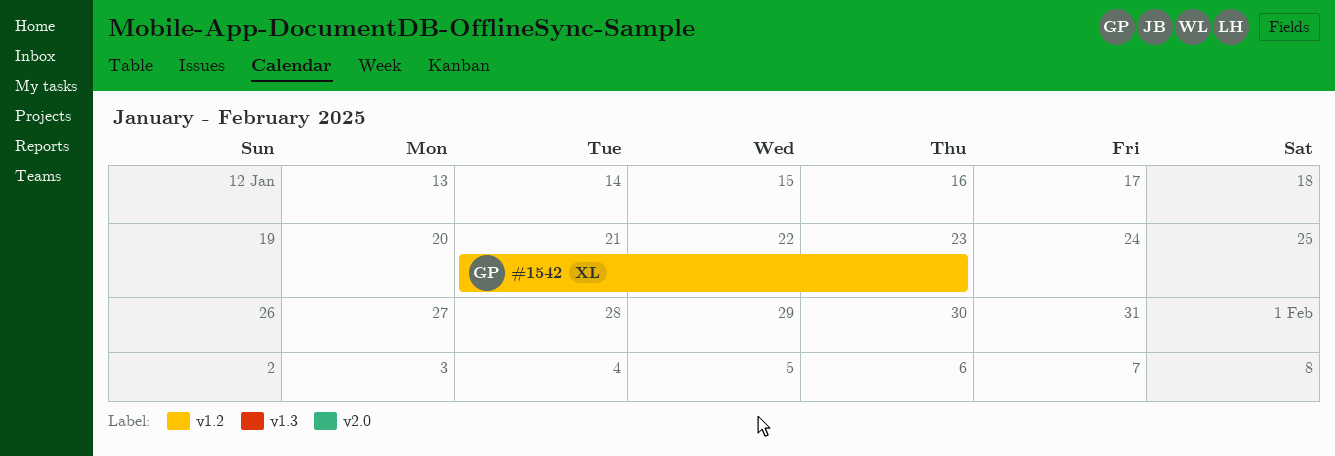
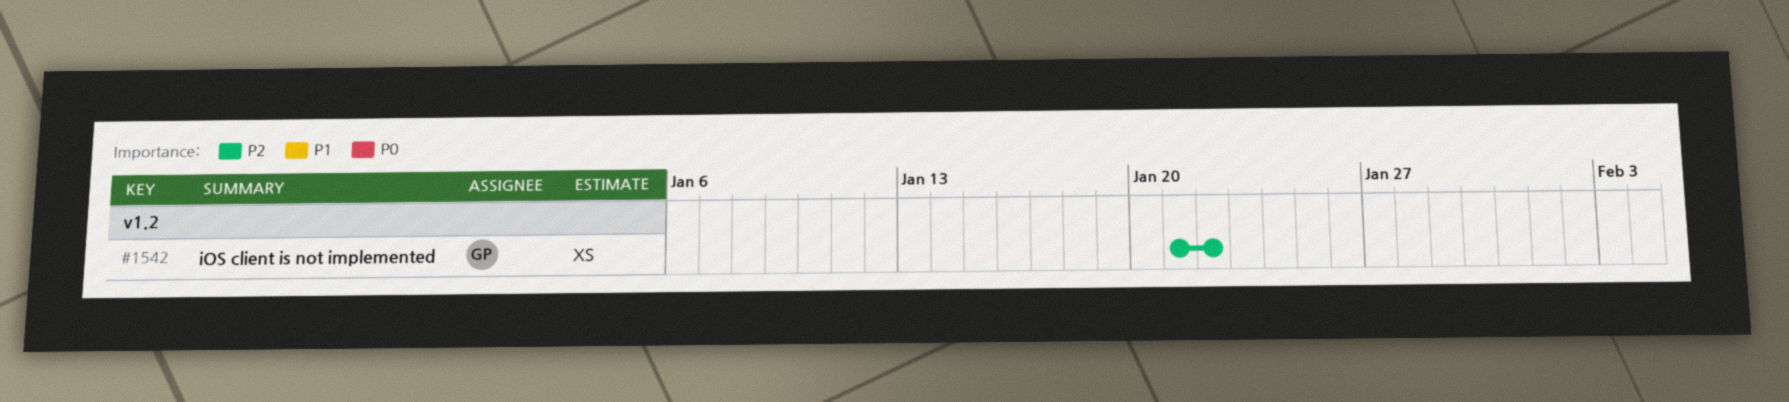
#1542, estimate: XL -> XS
#1542, due: Jan 23 -> Jan 22

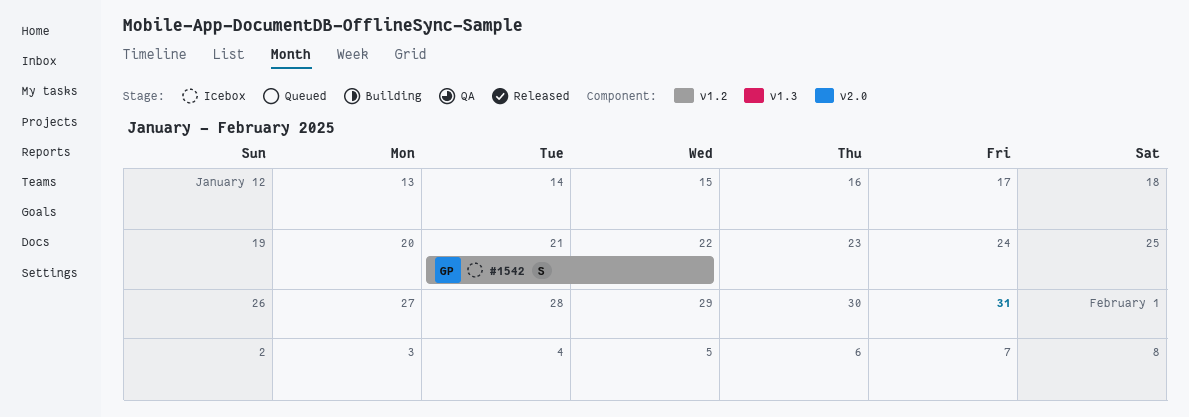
#1542, estimate: XS -> S

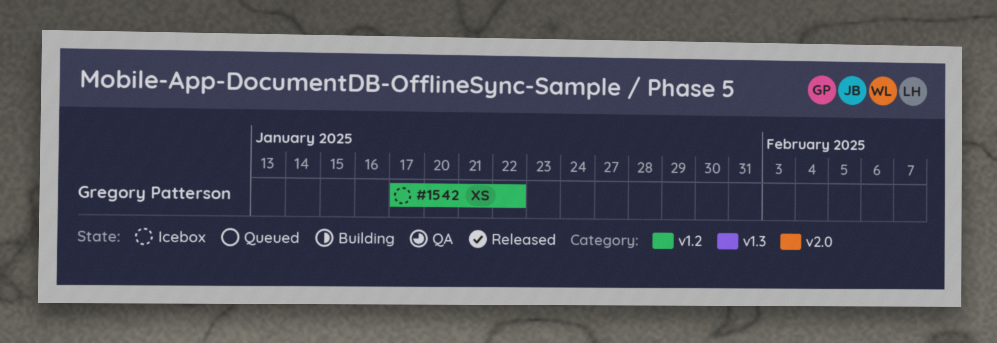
#1542, estimate: S -> XS
#1542, start: Jan 21 -> Jan 17

